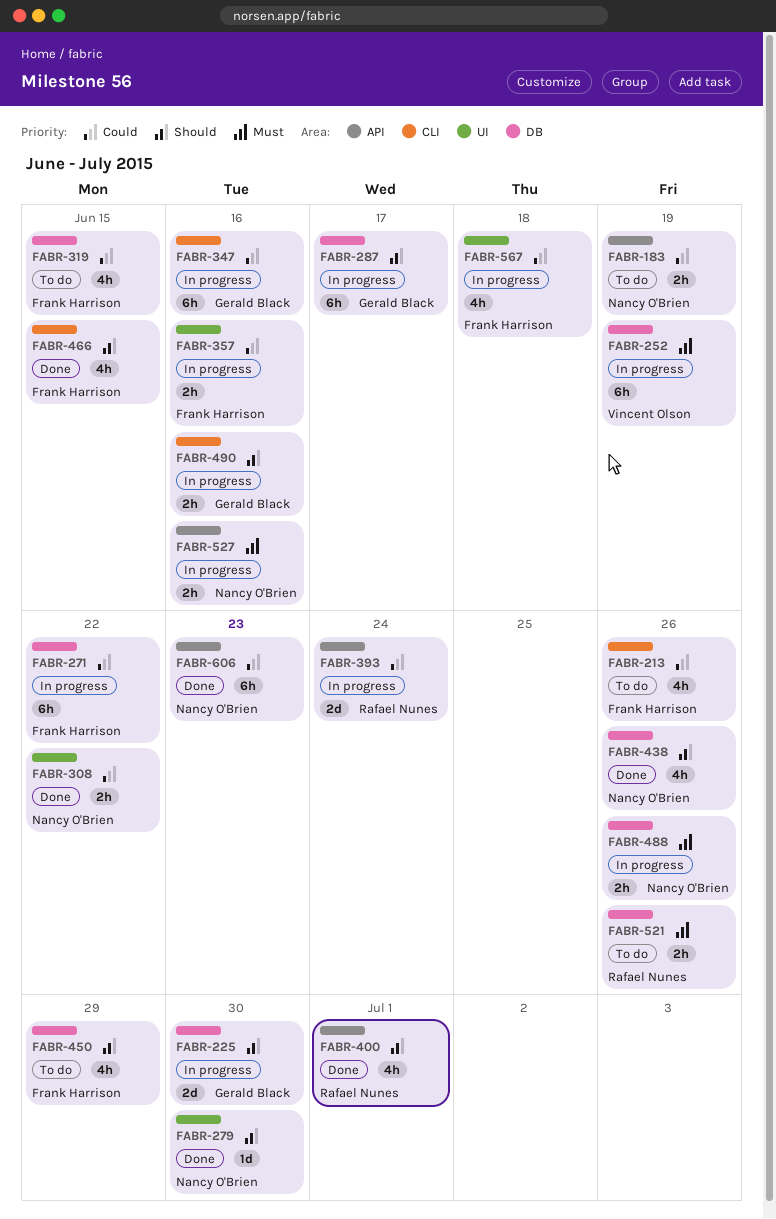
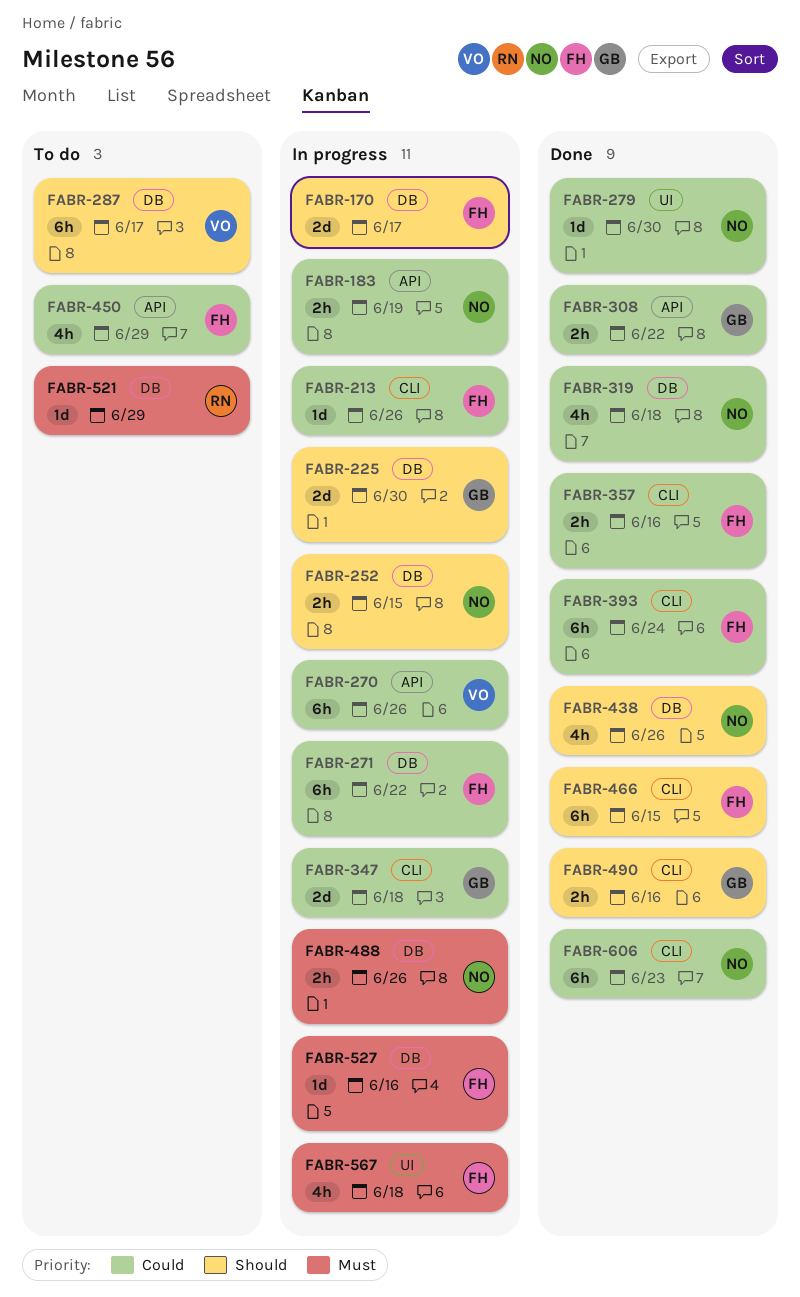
FABR-170: none -> present
FABR-183, status: To do -> In progress
FABR-213, status: To do -> In progress
FABR-213, estimate: 4h -> 1d
FABR-252, owner: Vincent Olson -> Nancy O'Brien
FABR-252, priority: Must -> Should
FABR-252, estimate: 6h -> 2h
FABR-252, due: Jun 19 -> Jun 15
FABR-270: none -> present
FABR-279, priority: Should -> Could
FABR-287, status: In progress -> To do
FABR-287, owner: Gerald Black -> Vincent Olson
FABR-308, owner: Nancy O'Brien -> Gerald Black
FABR-308, label: UI -> API
FABR-319, status: To do -> Done
FABR-319, owner: Frank Harrison -> Nancy O'Brien
FABR-319, due: Jun 15 -> Jun 18
FABR-347, estimate: 6h -> 2d
FABR-347, due: Jun 16 -> Jun 18
FABR-357, status: In progress -> Done
FABR-357, label: UI -> CLI
FABR-393, status: In progress -> Done
FABR-393, owner: Rafael Nunes -> Frank Harrison
FABR-393, label: API -> CLI
FABR-393, estimate: 2d -> 6h
FABR-400: present -> none
FABR-450, priority: Should -> Could
FABR-450, label: DB -> API
FABR-466, estimate: 4h -> 6h
FABR-490, status: In progress -> Done
FABR-521, estimate: 2h -> 1d
FABR-521, due: Jun 26 -> Jun 29
FABR-527, owner: Nancy O'Brien -> Frank Harrison
FABR-527, label: API -> DB
FABR-527, estimate: 2h -> 1d
FABR-567, priority: Could -> Must
FABR-606, label: API -> CLI

